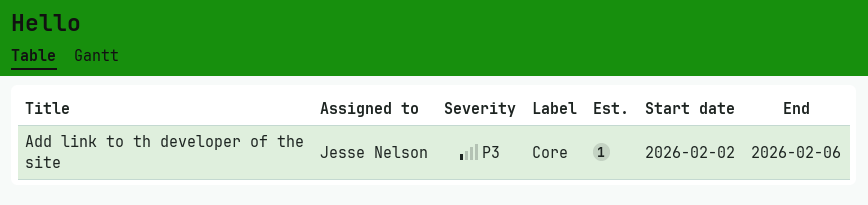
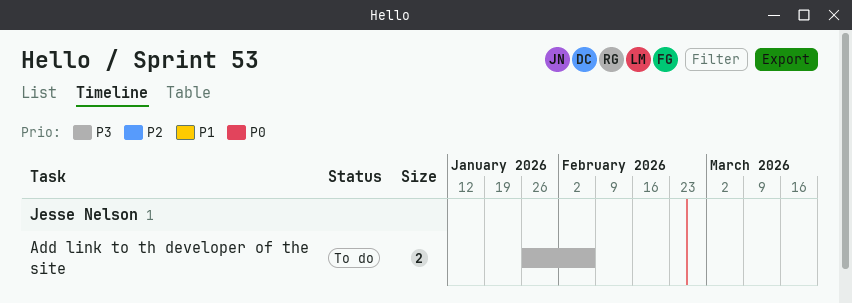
Add link to th developer of the site, estimate: 1 -> 2
Add link to th developer of the site, start: Feb 2 -> Jan 26

